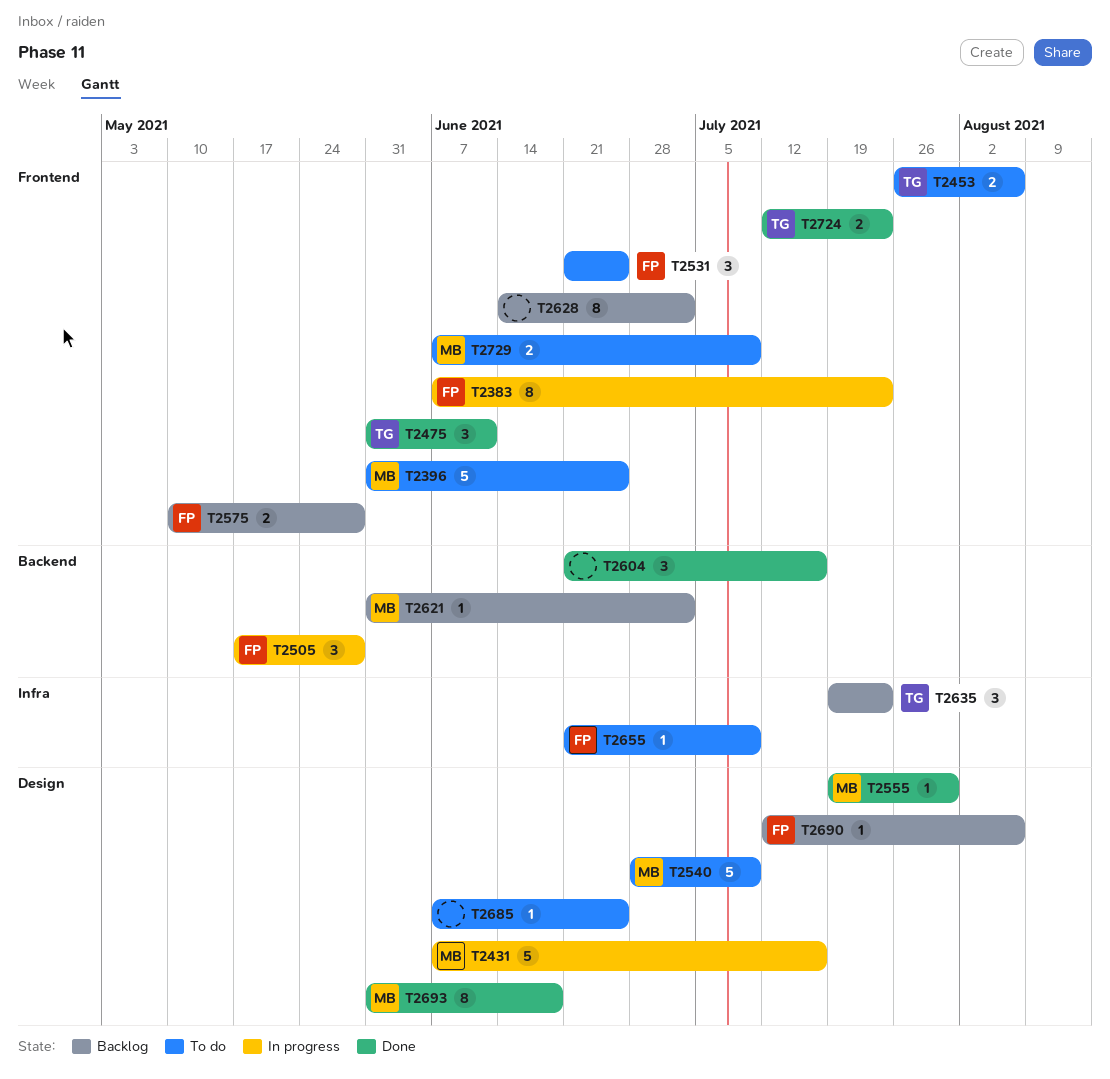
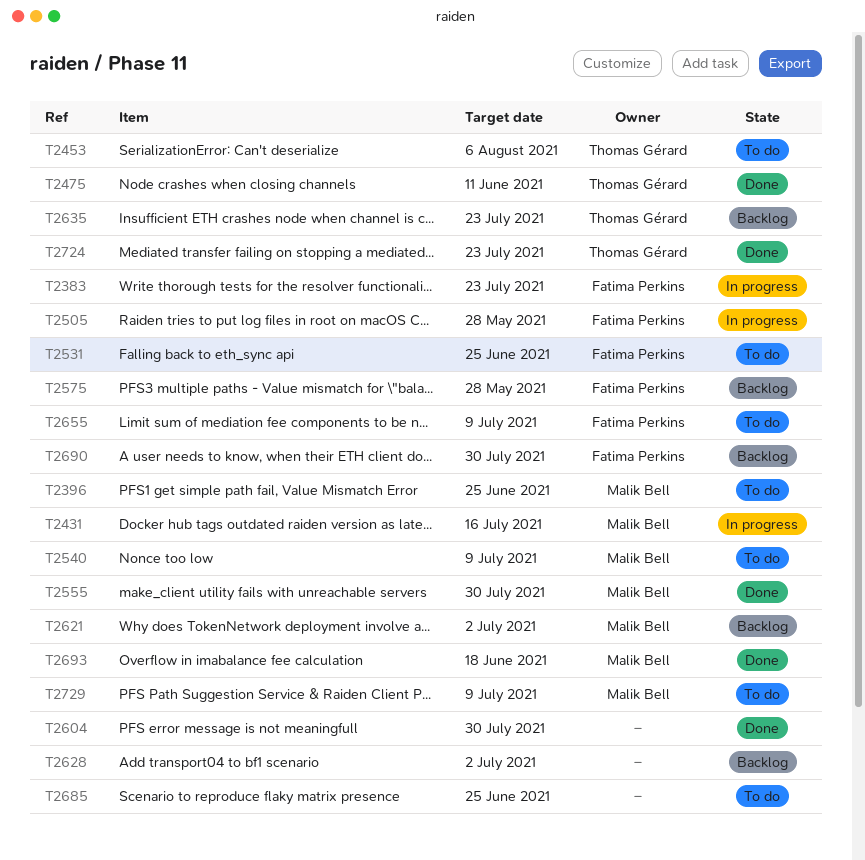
T2604, due: Jul 16 -> Jul 30
T2690, due: Aug 6 -> Jul 30

